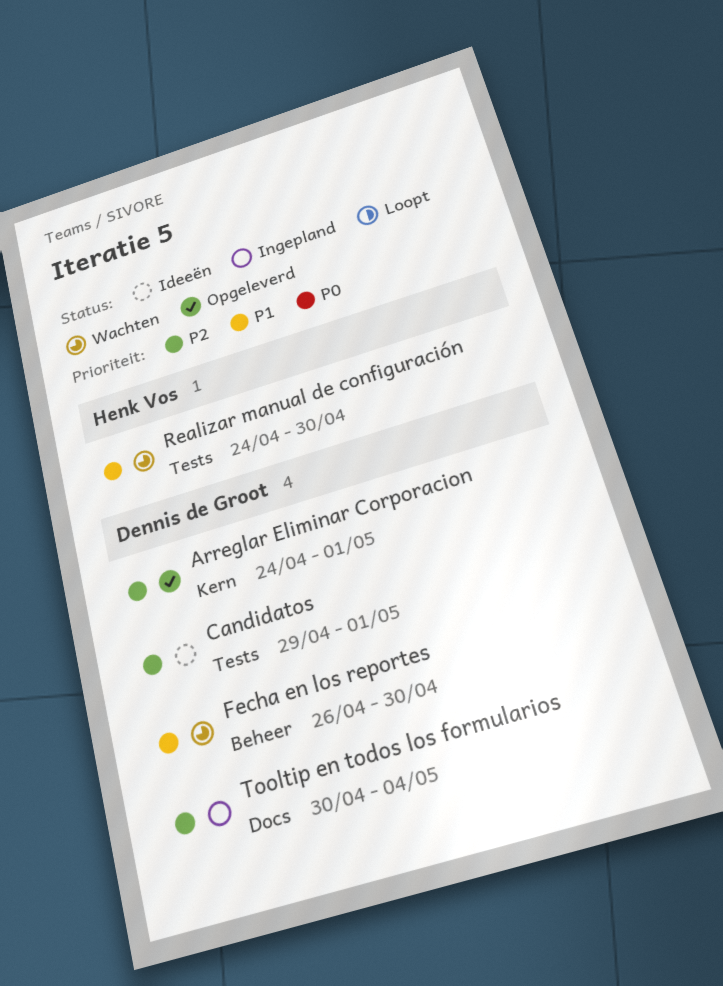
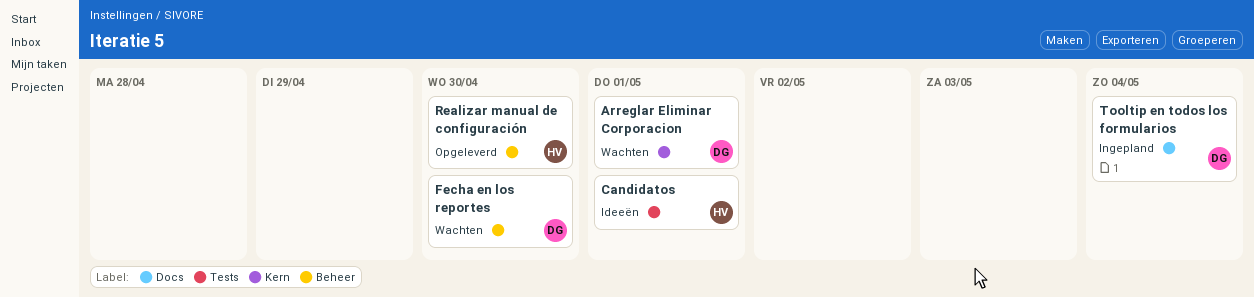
Arreglar Eliminar Corporacion, status: Opgeleverd -> Wachten
Candidatos, owner: Dennis de Groot -> Henk Vos
Realizar manual de configuración, status: Wachten -> Opgeleverd
Realizar manual de configuración, label: Tests -> Beheer

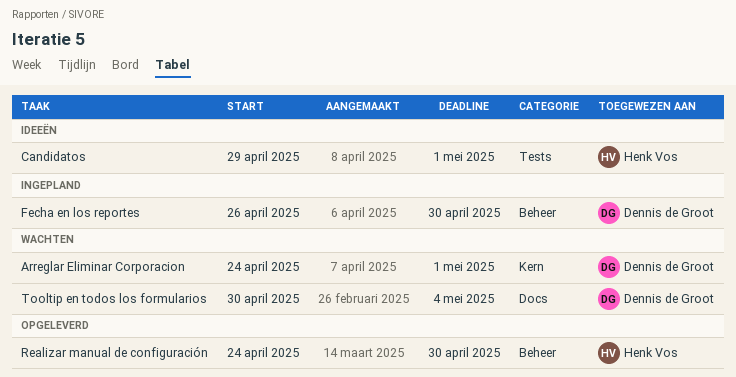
Fecha en los reportes, status: Wachten -> Ingepland
Tooltip en todos los formularios, status: Ingepland -> Wachten

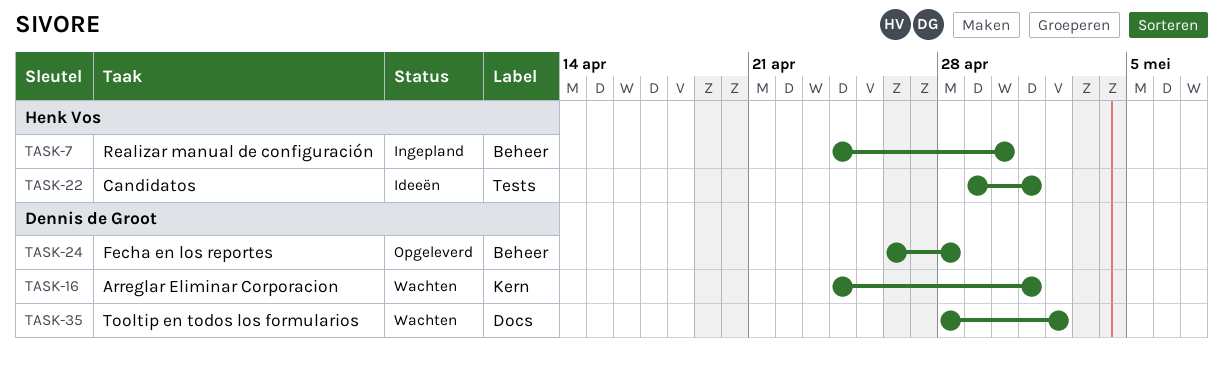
Fecha en los reportes, status: Ingepland -> Opgeleverd
Fecha en los reportes, due: Apr 30 -> Apr 28
Realizar manual de configuración, status: Opgeleverd -> Ingepland
Tooltip en todos los formularios, start: Apr 30 -> Apr 28
Tooltip en todos los formularios, due: May 4 -> May 2

